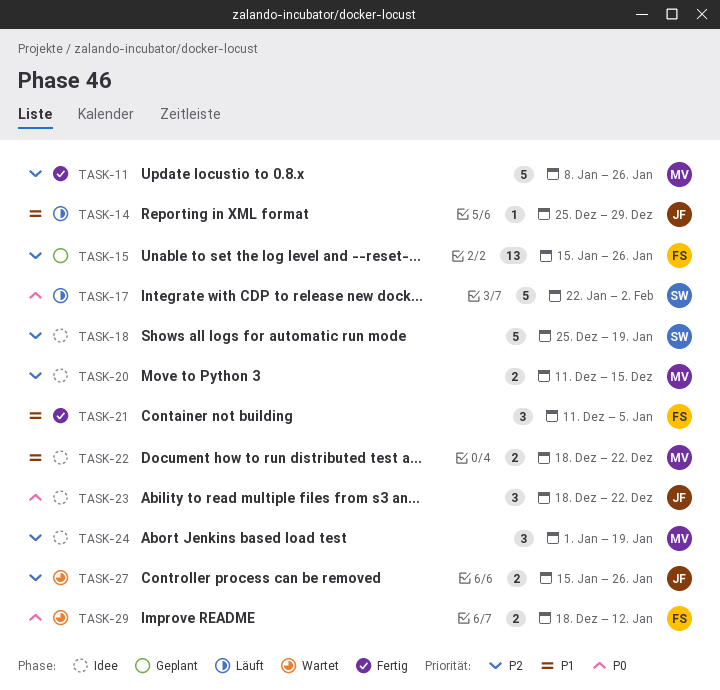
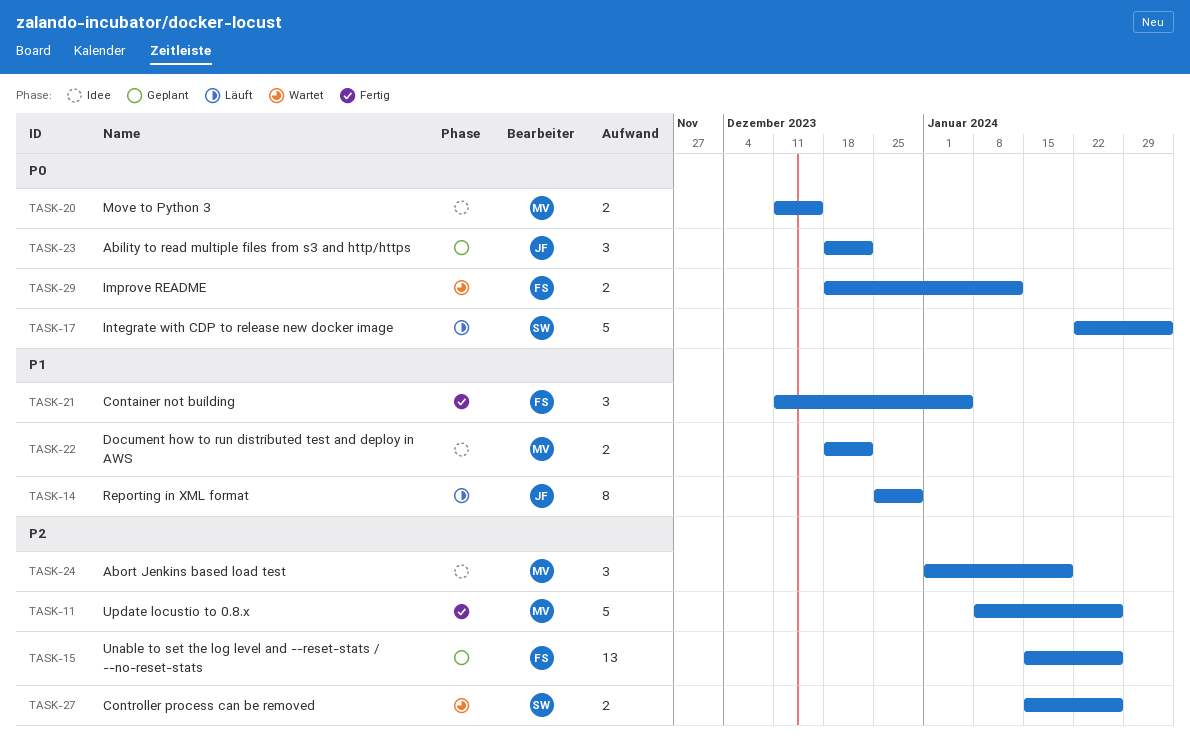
TASK-14, estimate: 1 -> 8
TASK-18: present -> none
TASK-20, priority: P2 -> P0
TASK-23, status: Idee -> Geplant
TASK-27, owner: JF -> SW

